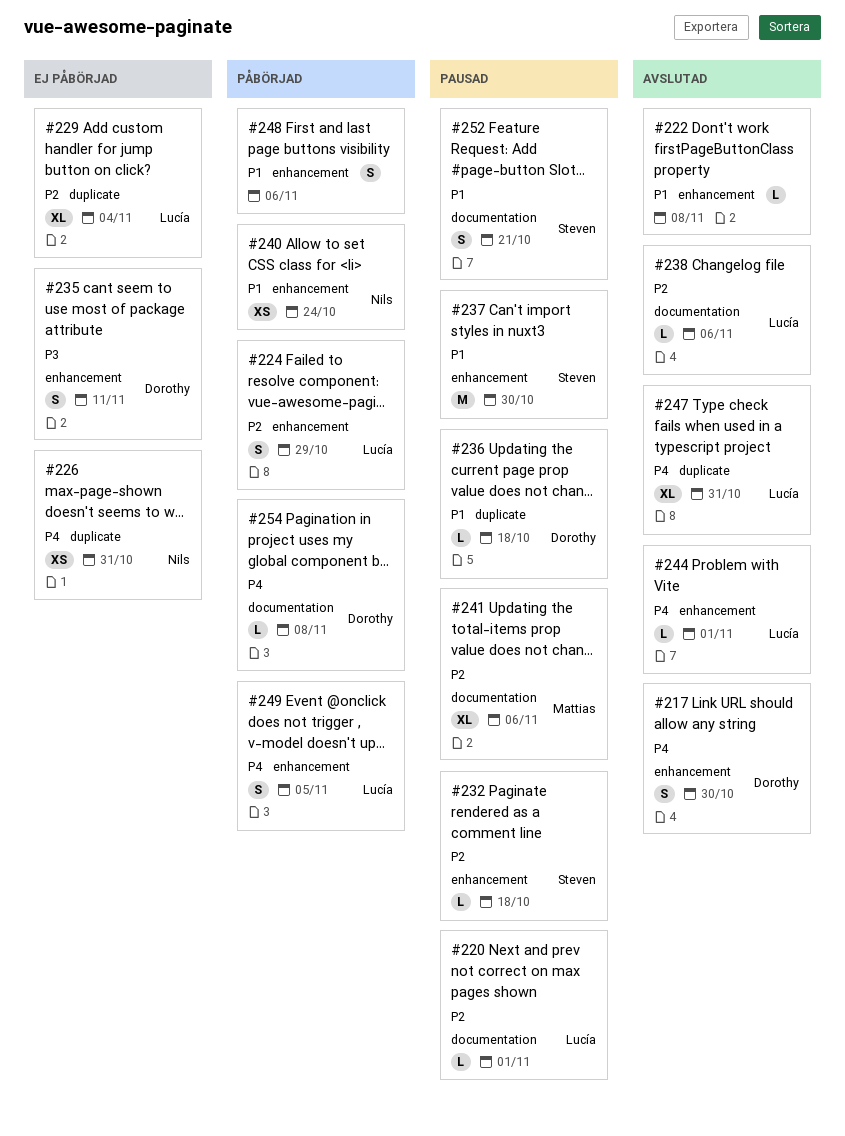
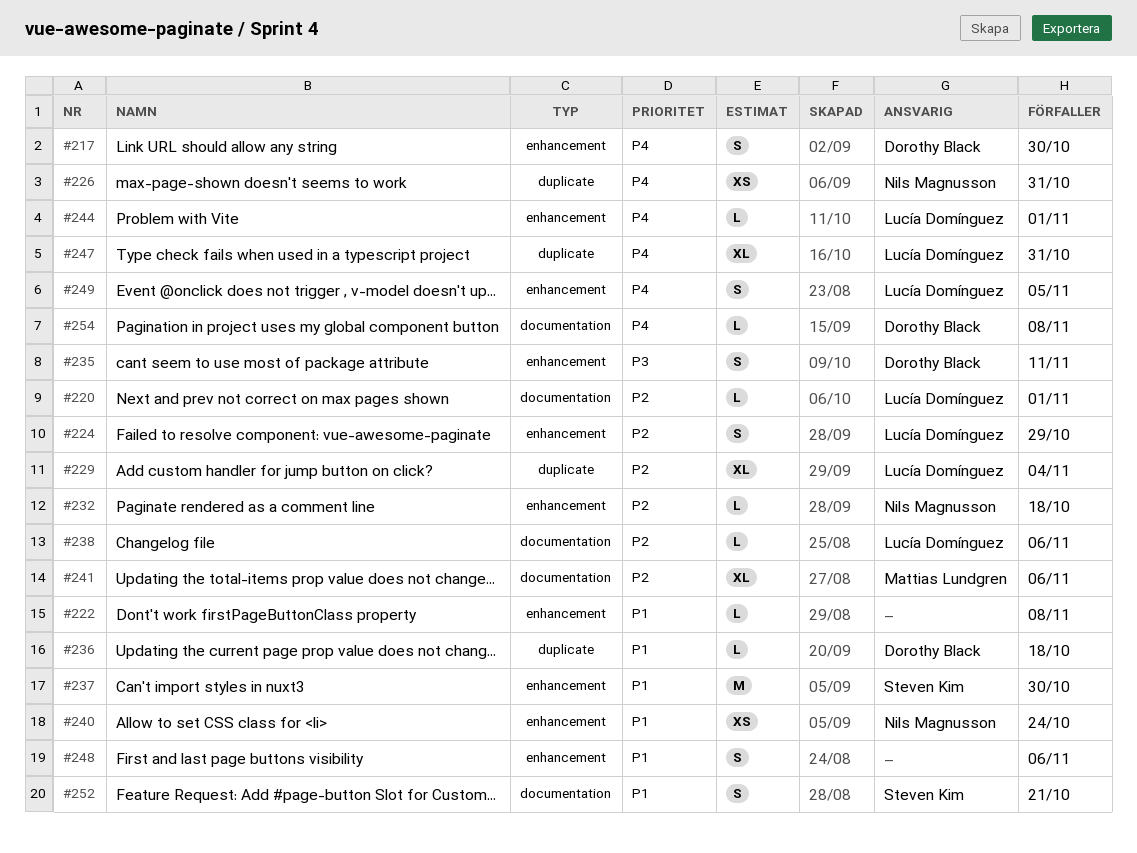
#232, owner: Steven Kim -> Nils Magnusson

